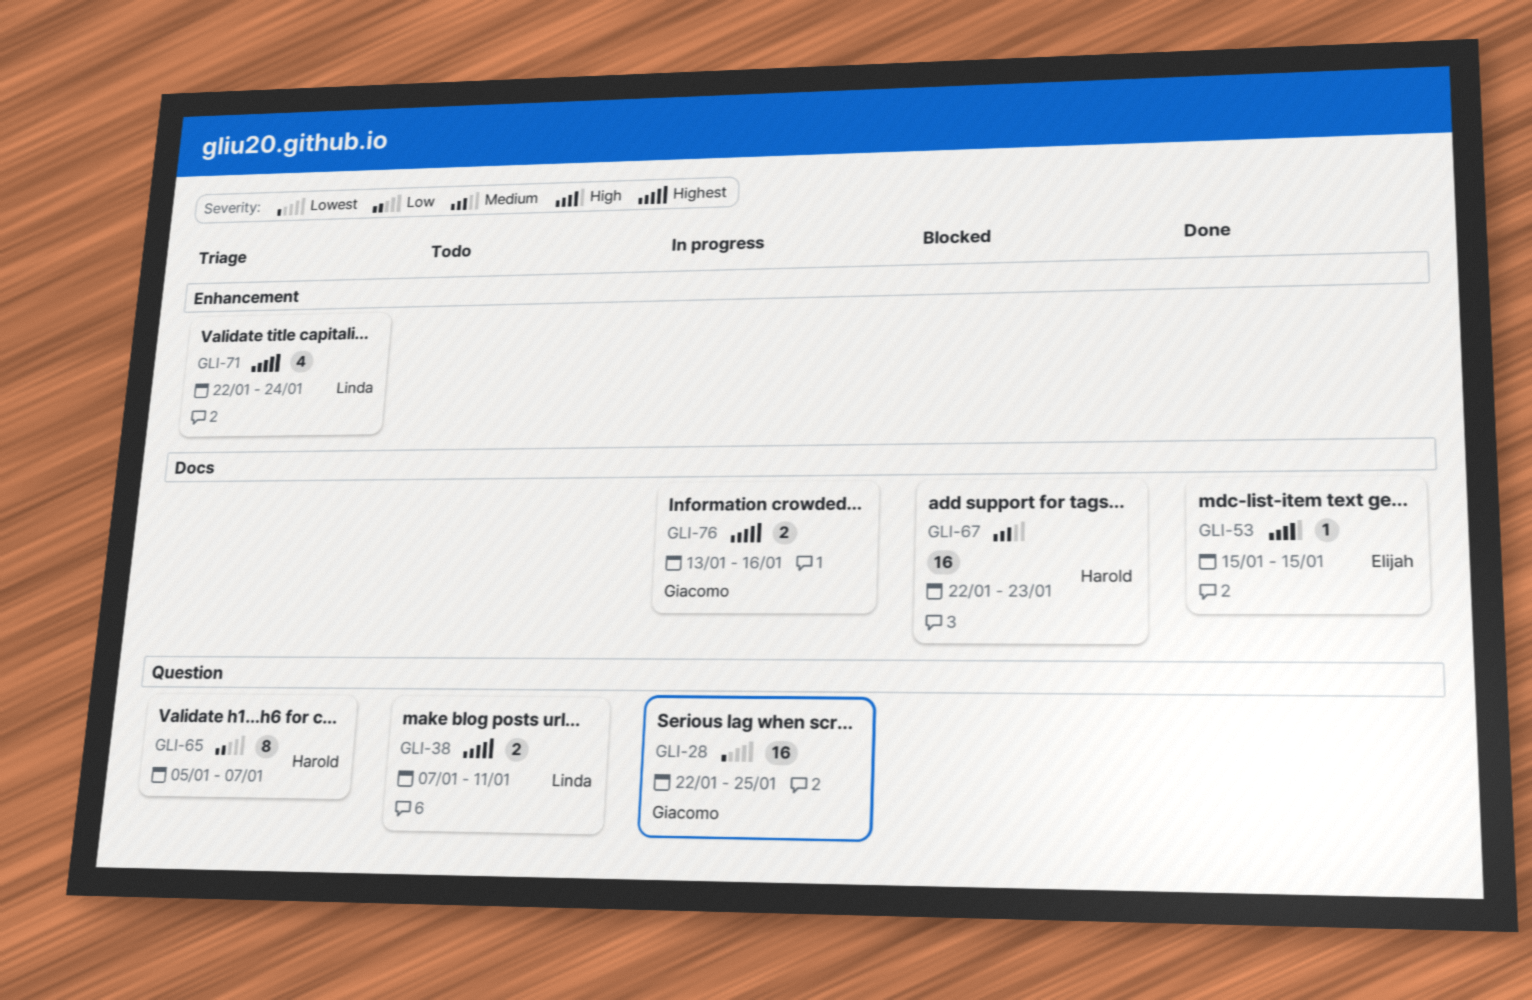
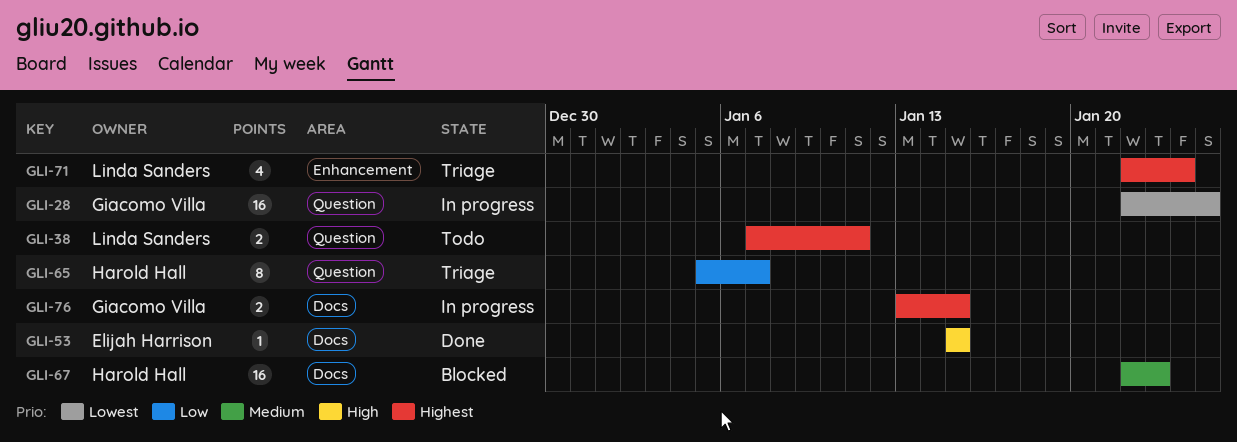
GLI-76, due: Jan 16 -> Jan 15

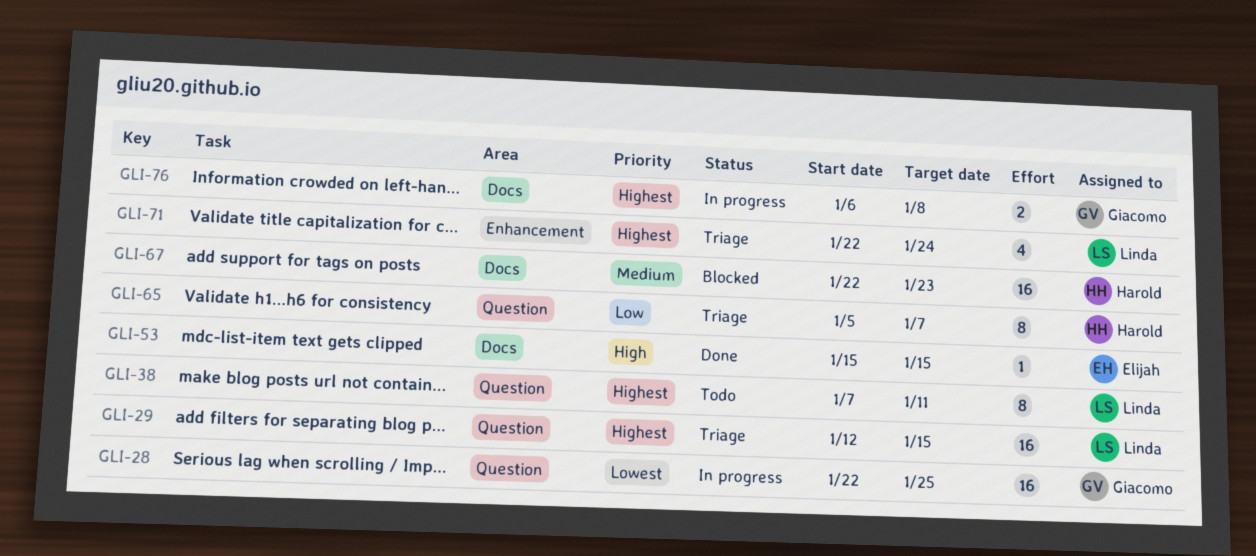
GLI-29: none -> present
GLI-38, estimate: 2 -> 8
GLI-76, start: Jan 13 -> Jan 6
GLI-76, due: Jan 15 -> Jan 8

